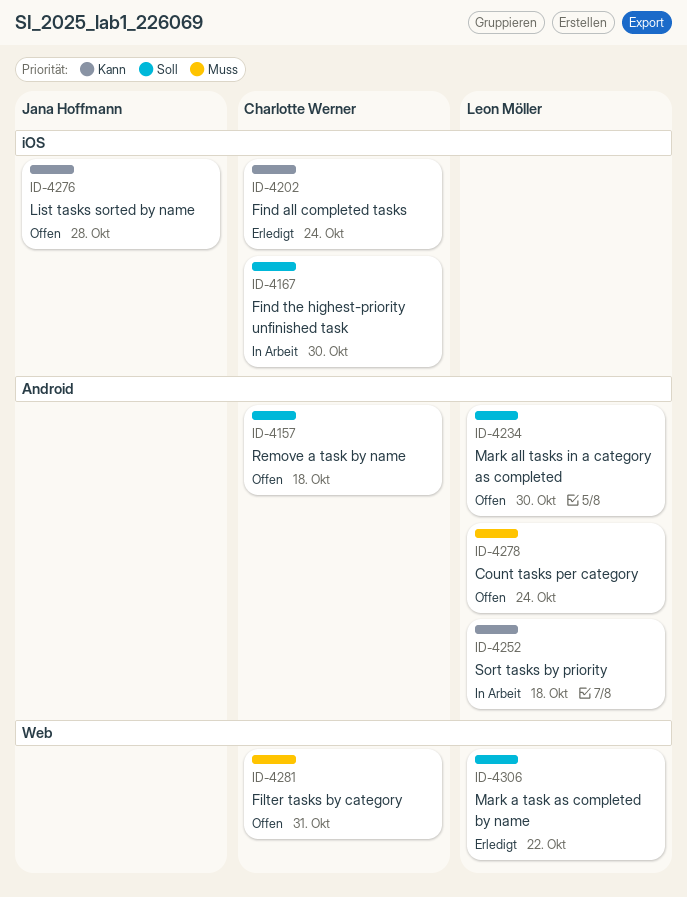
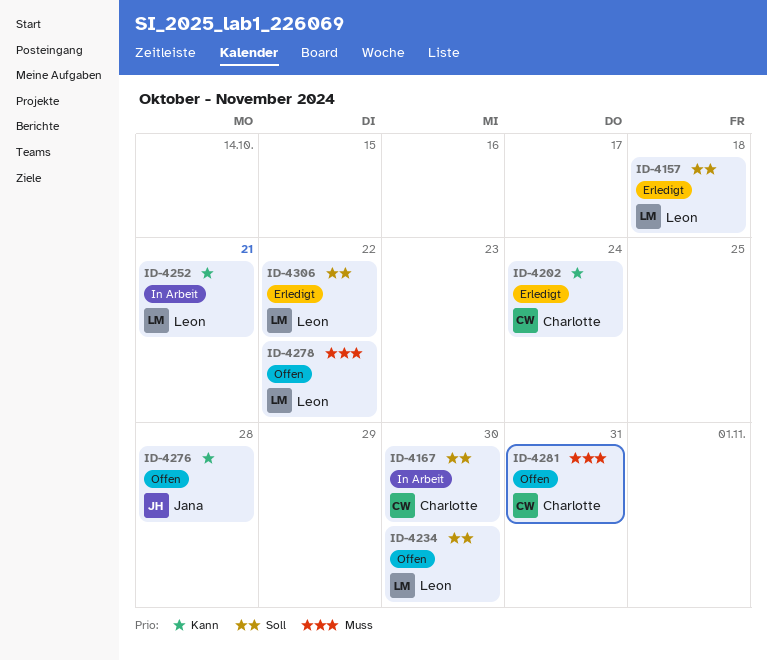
ID-4157, status: Offen -> Erledigt
ID-4157, owner: Charlotte Werner -> Leon Möller
ID-4252, due: Oct 18 -> Oct 21
ID-4278, due: Oct 24 -> Oct 22

